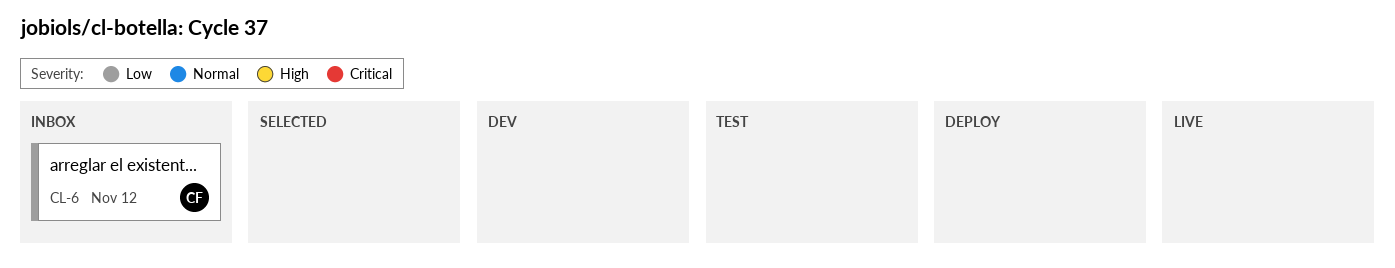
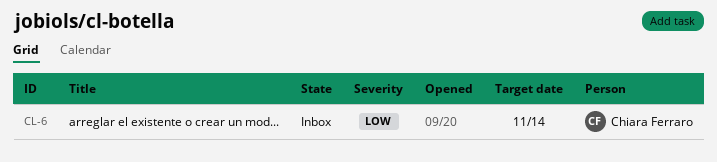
CL-6, due: Nov 12 -> Nov 14

